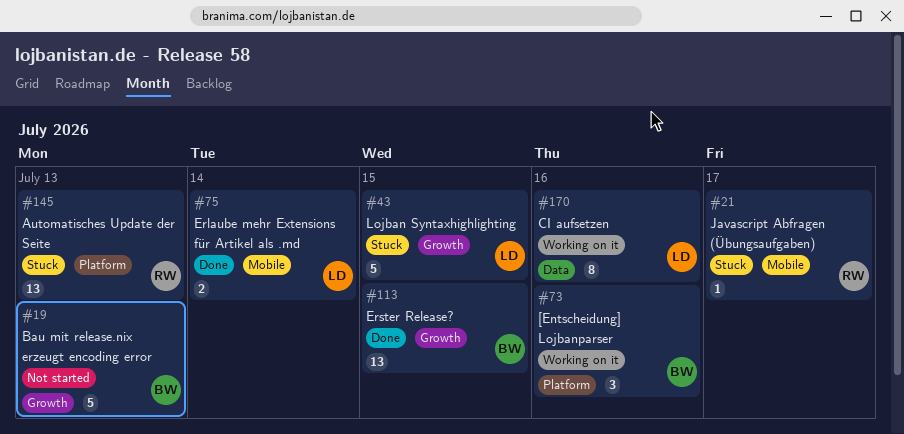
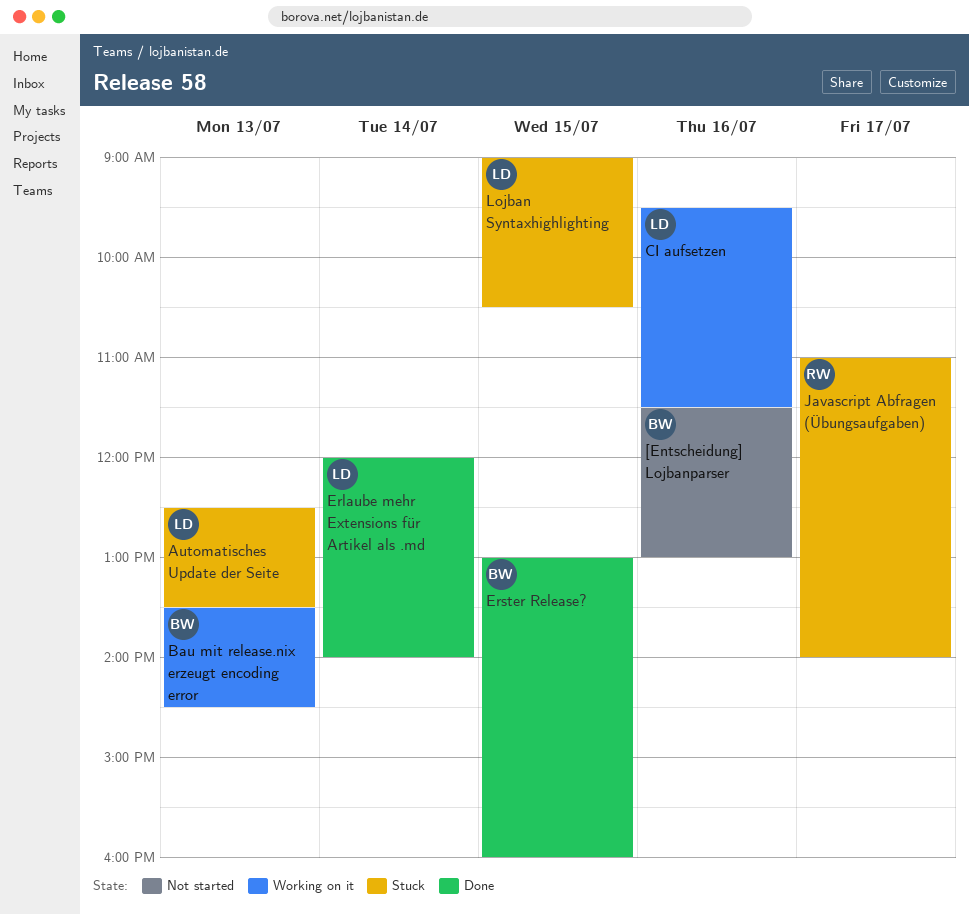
[Entscheidung] Lojbanparser, status: Working on it -> Not started
Automatisches Update der Seite, owner: RW -> LD
Bau mit release.nix erzeugt encoding error, status: Not started -> Working on it

